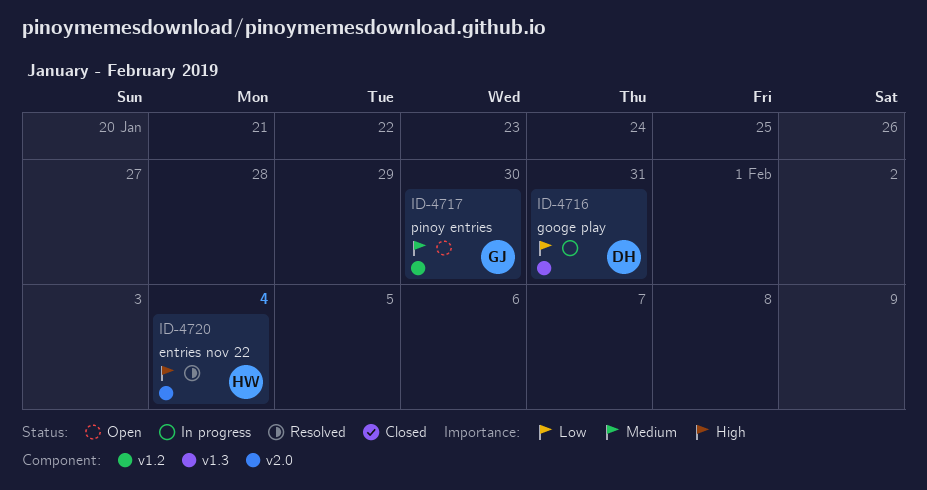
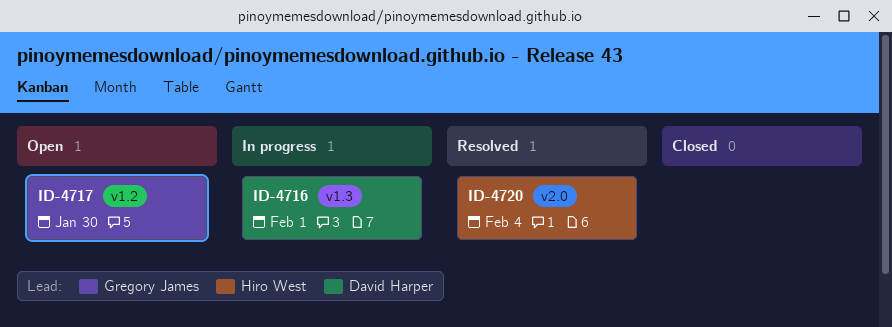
ID-4716, due: Jan 31 -> Feb 1

